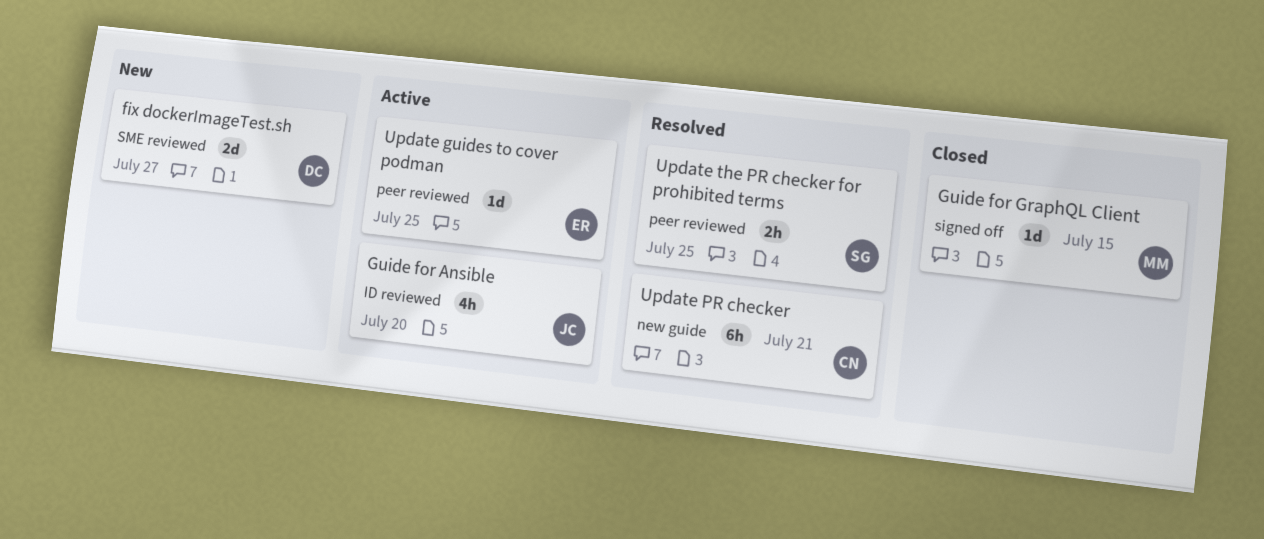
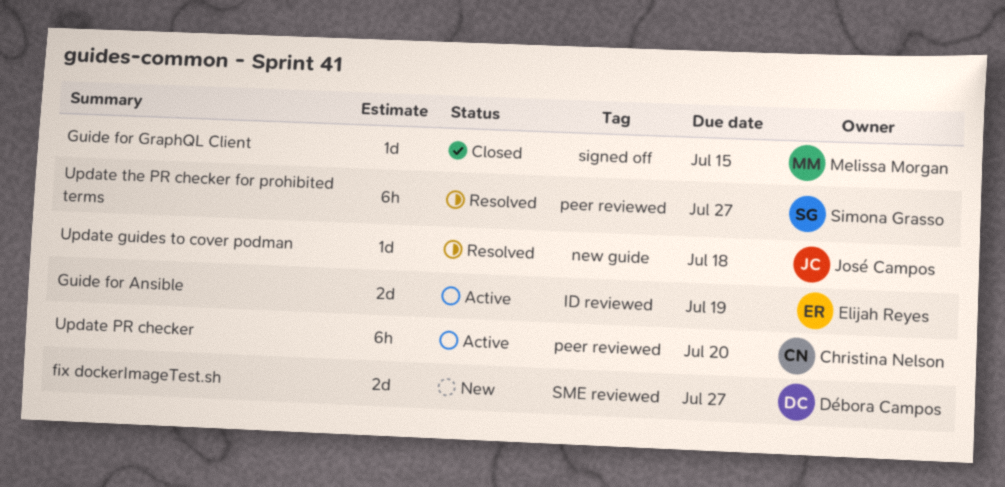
Guide for Ansible, owner: José Campos -> Elijah Reyes
Guide for Ansible, estimate: 4h -> 2d
Guide for Ansible, due: Jul 20 -> Jul 19
Update guides to cover podman, status: Active -> Resolved
Update guides to cover podman, owner: Elijah Reyes -> José Campos
Update guides to cover podman, label: peer reviewed -> new guide
Update guides to cover podman, due: Jul 25 -> Jul 18
Update PR checker, status: Resolved -> Active
Update PR checker, label: new guide -> peer reviewed
Update PR checker, due: Jul 21 -> Jul 20
Update the PR checker for prohibited terms, estimate: 2h -> 6h
Update the PR checker for prohibited terms, due: Jul 25 -> Jul 27

